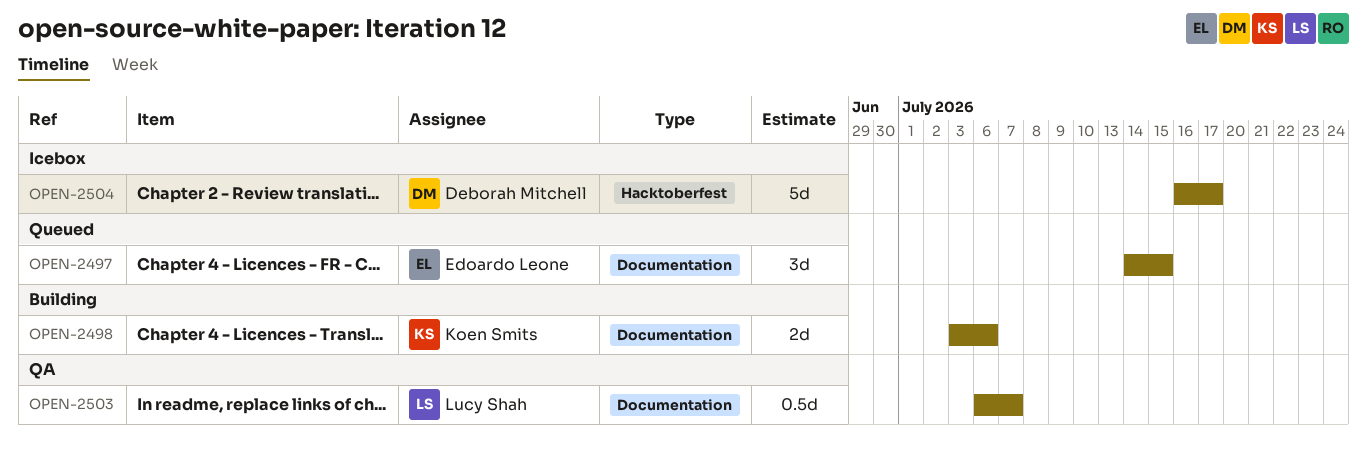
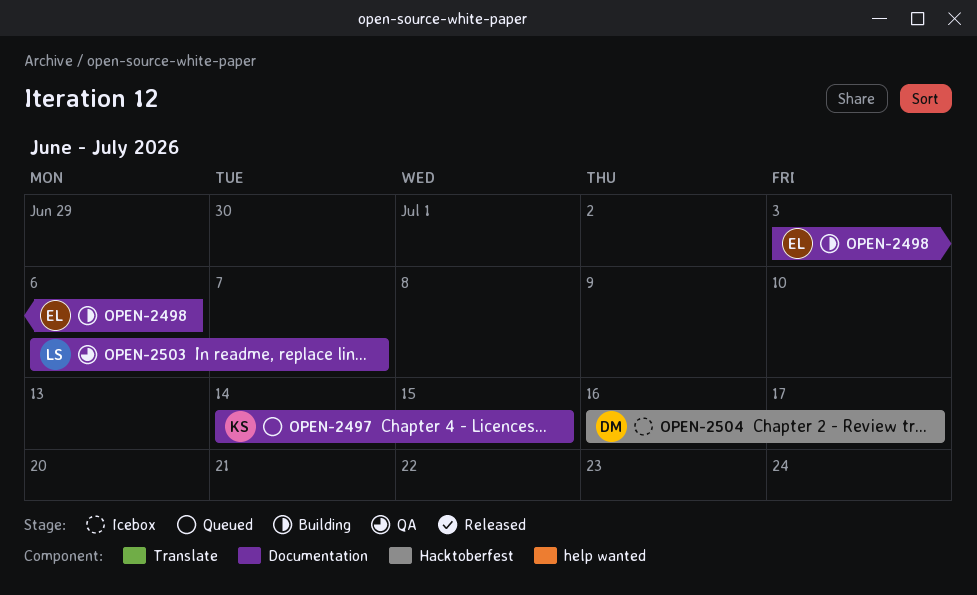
OPEN-2497, owner: Edoardo Leone -> Koen Smits
OPEN-2498, owner: Koen Smits -> Edoardo Leone

